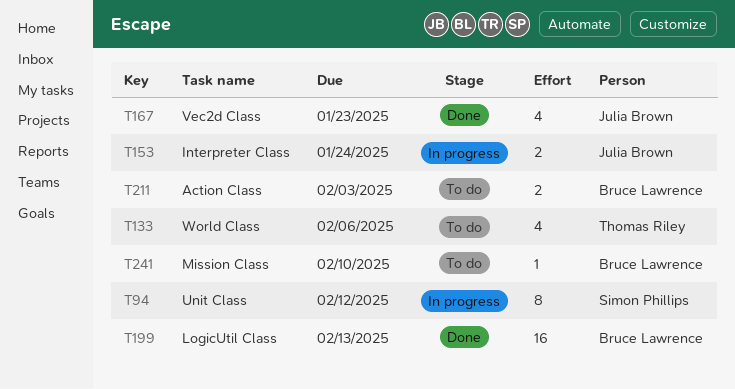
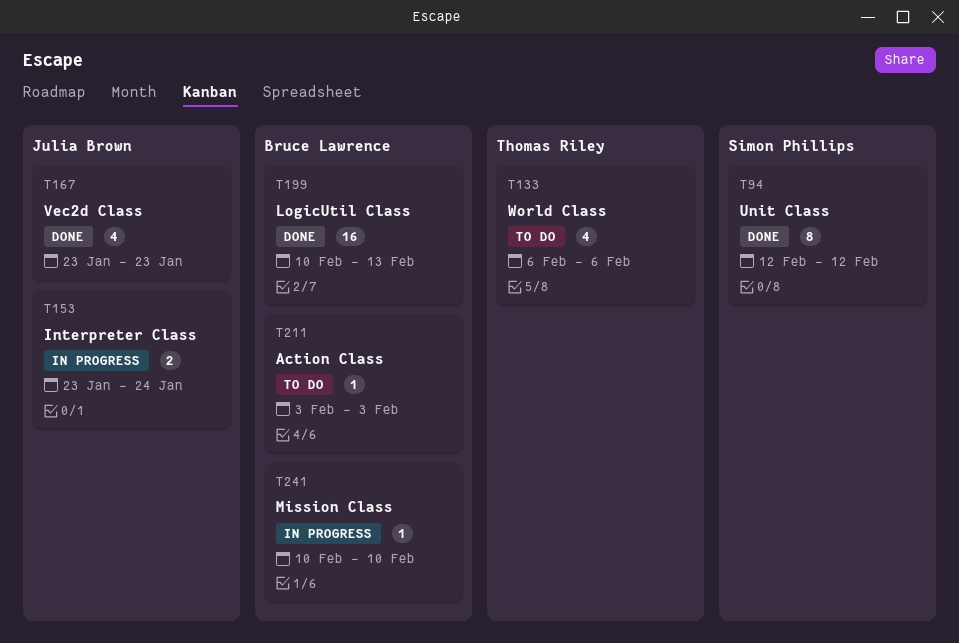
T94, status: In progress -> Done
T211, estimate: 2 -> 1
T241, status: To do -> In progress

